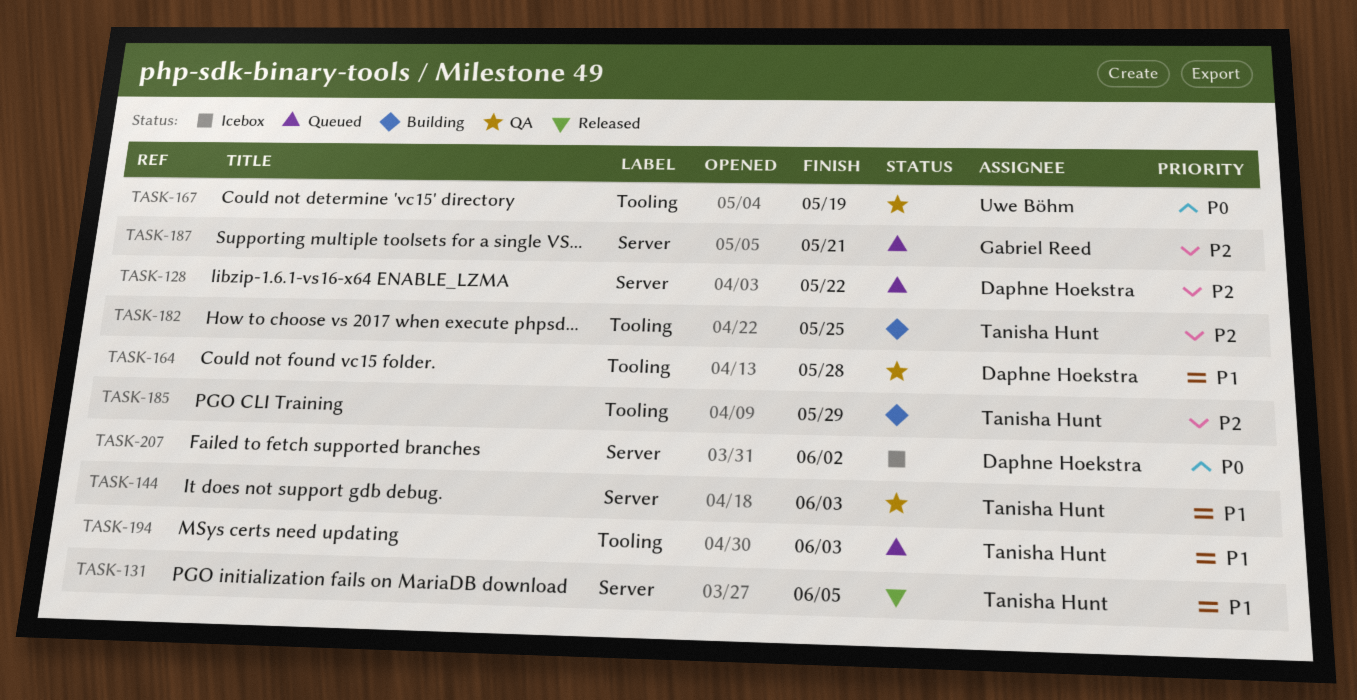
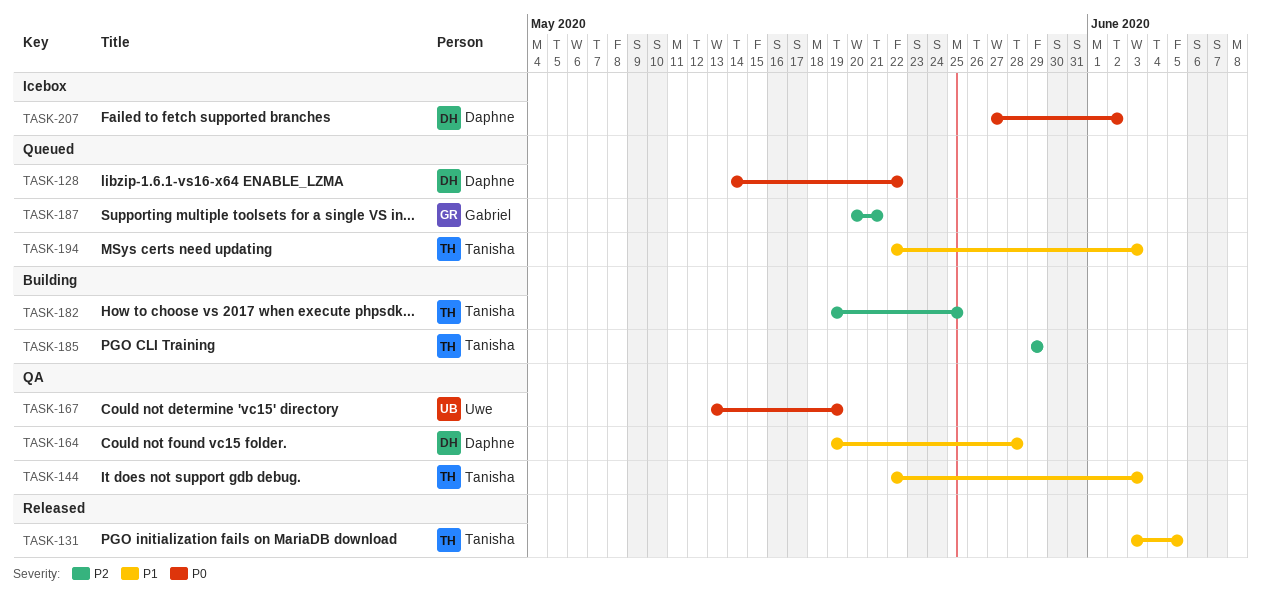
TASK-128, priority: P2 -> P0

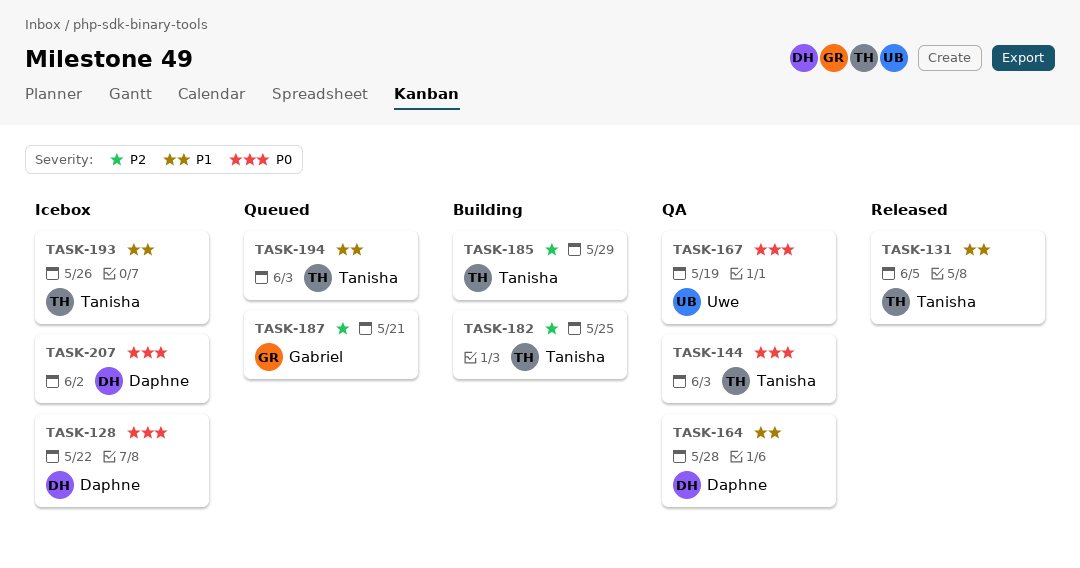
TASK-128, status: Queued -> Icebox
TASK-144, priority: P1 -> P0
TASK-193: none -> present

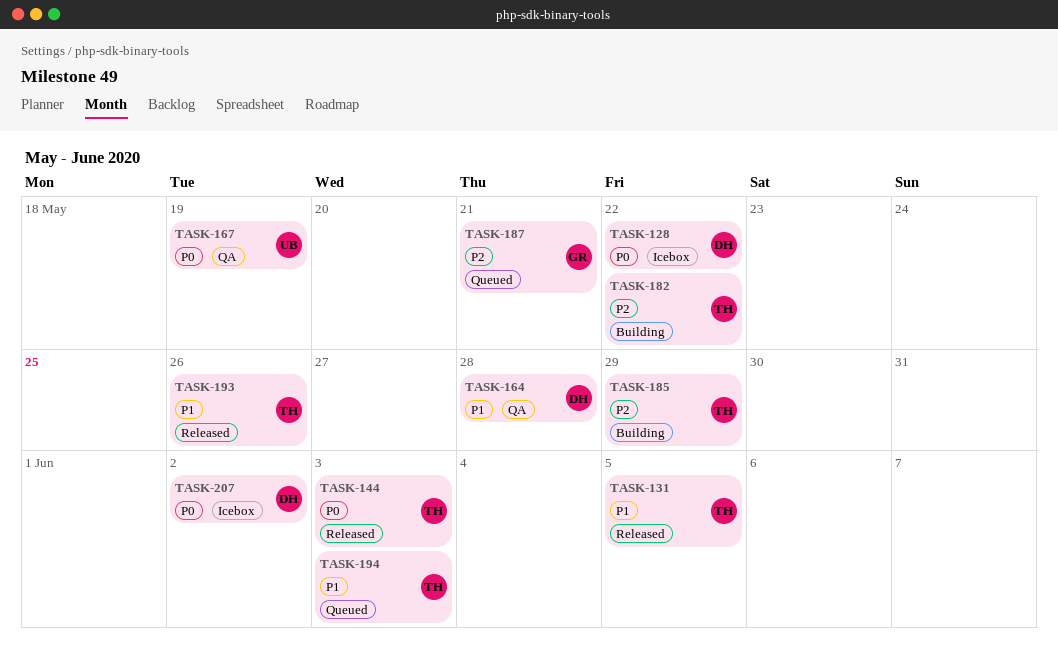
TASK-144, status: QA -> Released
TASK-182, due: May 25 -> May 22
TASK-193, status: Icebox -> Released

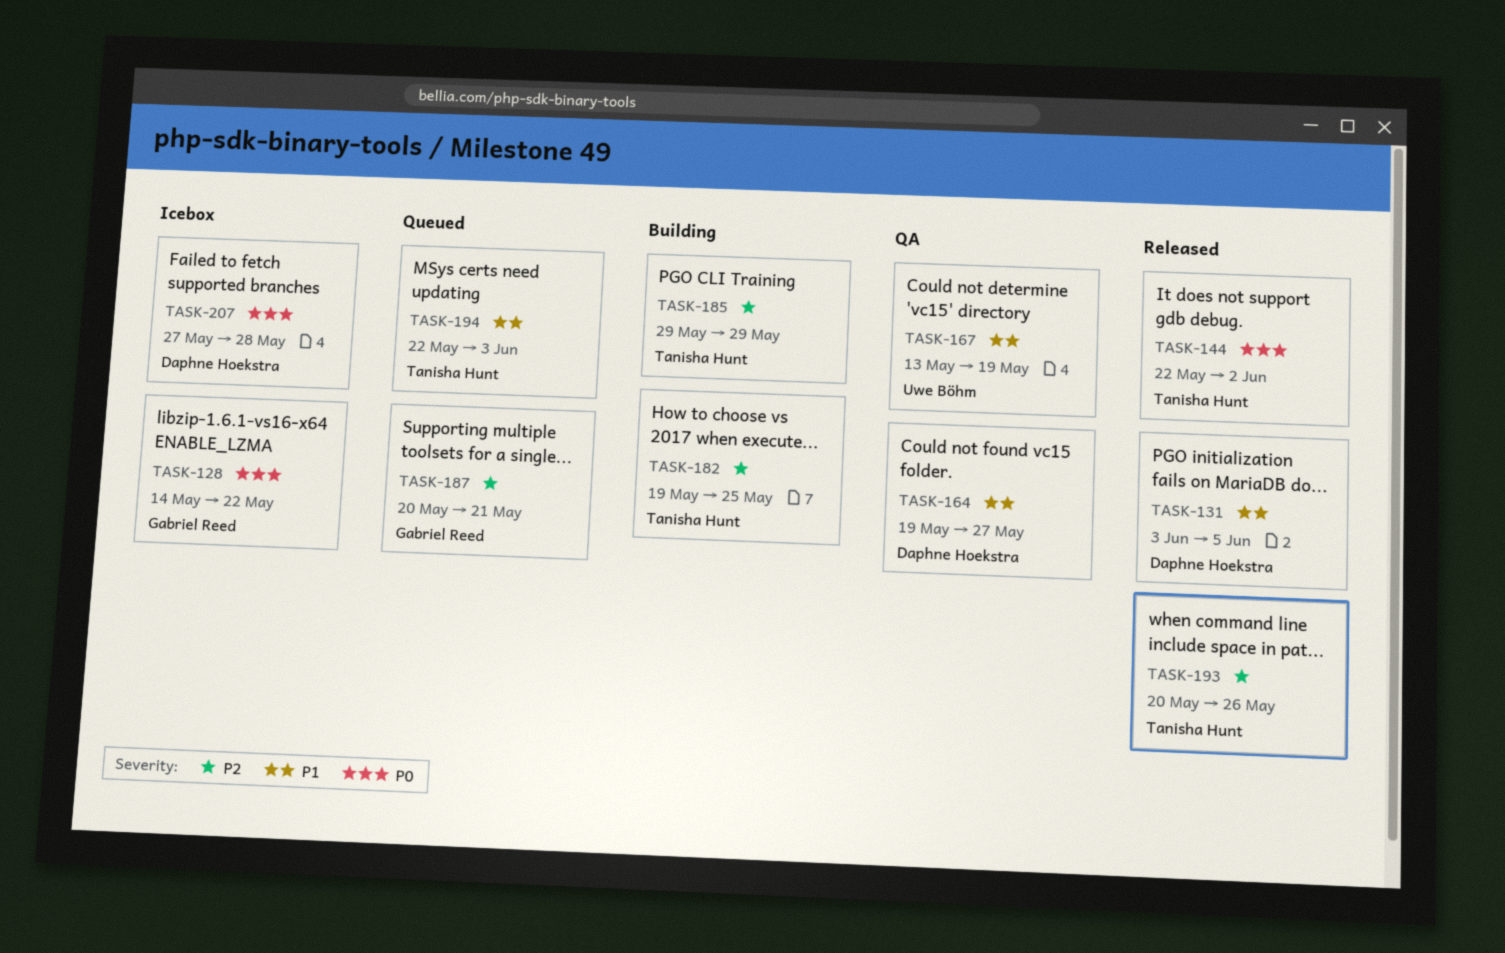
TASK-128, owner: Daphne Hoekstra -> Gabriel Reed
TASK-131, owner: Tanisha Hunt -> Daphne Hoekstra
TASK-144, due: Jun 3 -> Jun 2
TASK-164, due: May 28 -> May 27
TASK-167, priority: P0 -> P1
TASK-182, due: May 22 -> May 25
TASK-193, priority: P1 -> P2
TASK-207, due: Jun 2 -> May 28

